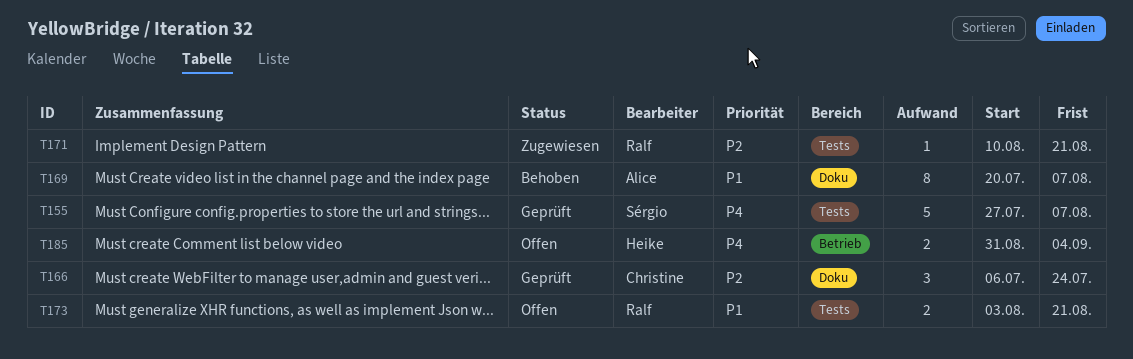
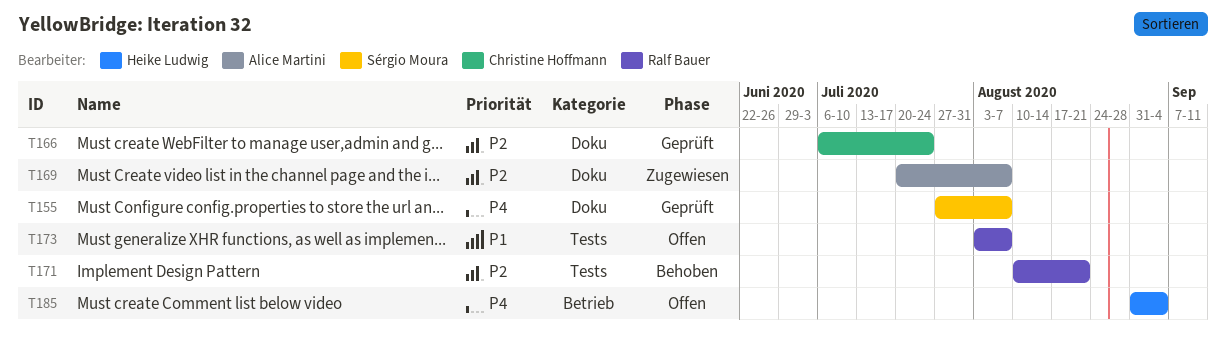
T155, label: Tests -> Doku
T169, status: Behoben -> Zugewiesen
T169, priority: P1 -> P2
T171, status: Zugewiesen -> Behoben
T173, due: Aug 21 -> Aug 7

